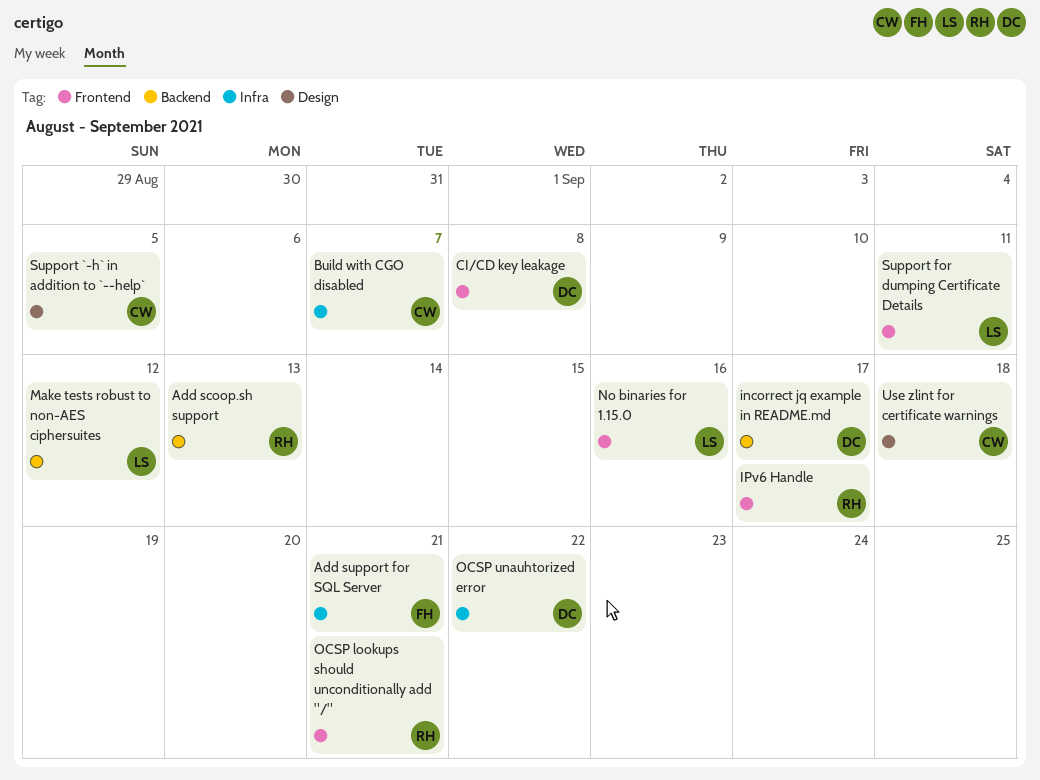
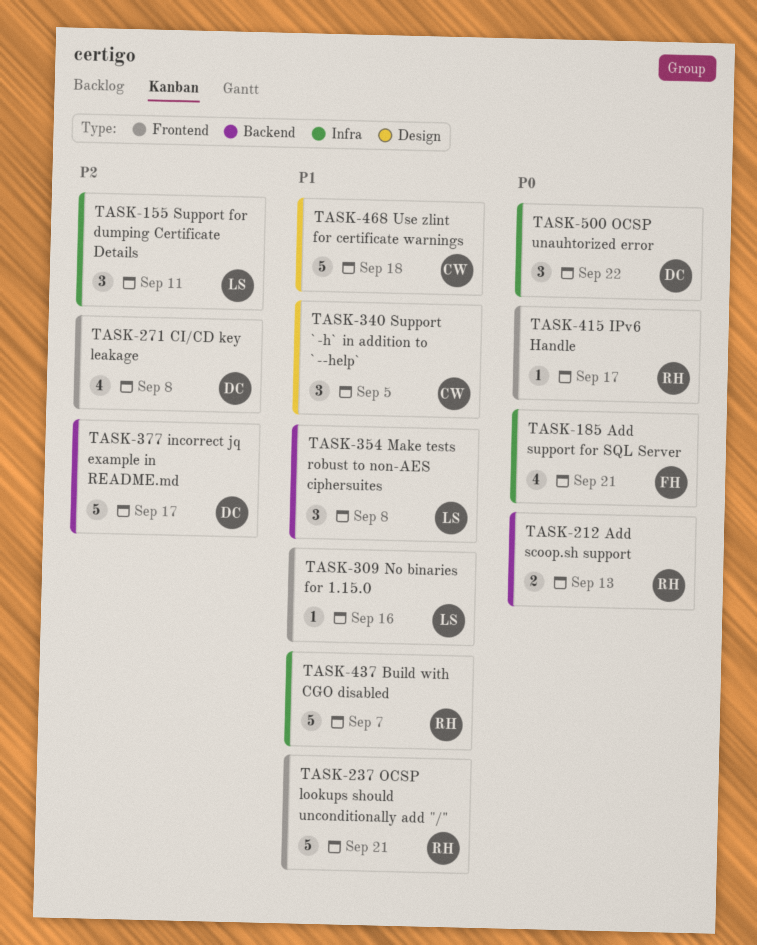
Build with CGO disabled, owner: CW -> RH
Make tests robust to non-AES ciphersuites, due: Sep 12 -> Sep 8
Support for dumping Certificate Details, label: Frontend -> Infra

